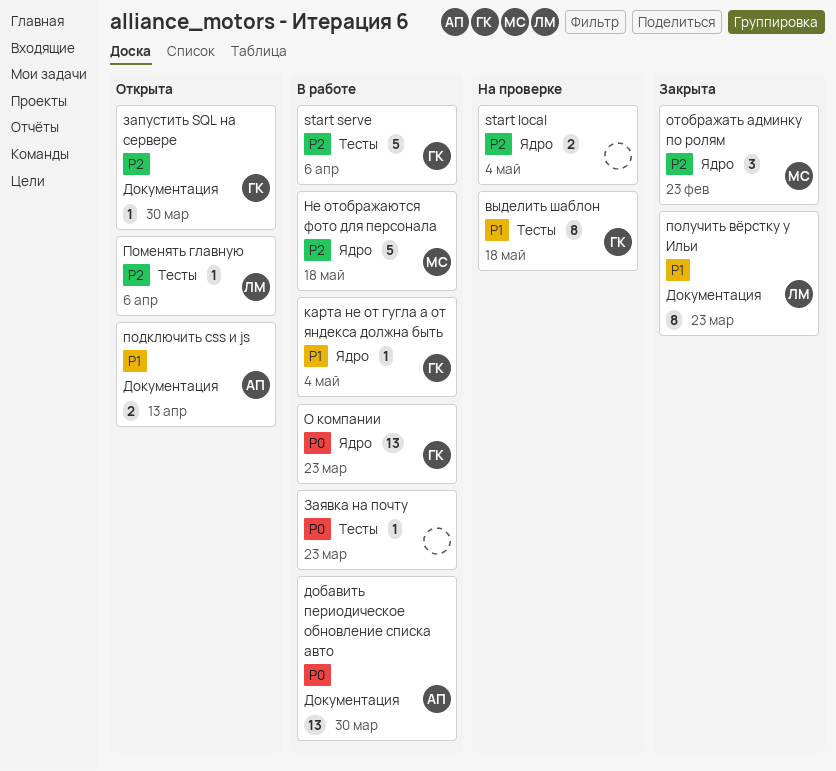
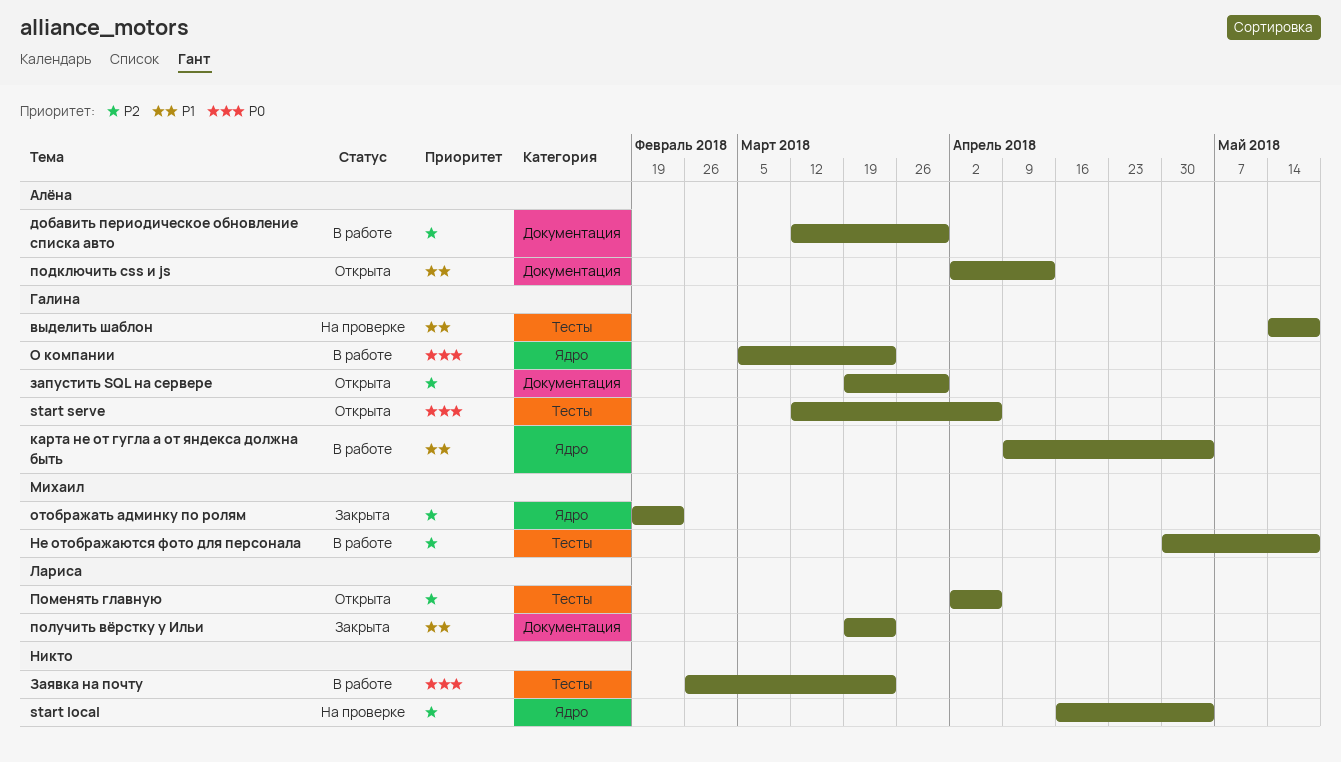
start serve, status: В работе -> Открыта
start serve, priority: P2 -> P0
добавить периодическое обновление списка авто, priority: P0 -> P2
Не отображаются фото для персонала, label: Ядро -> Тесты

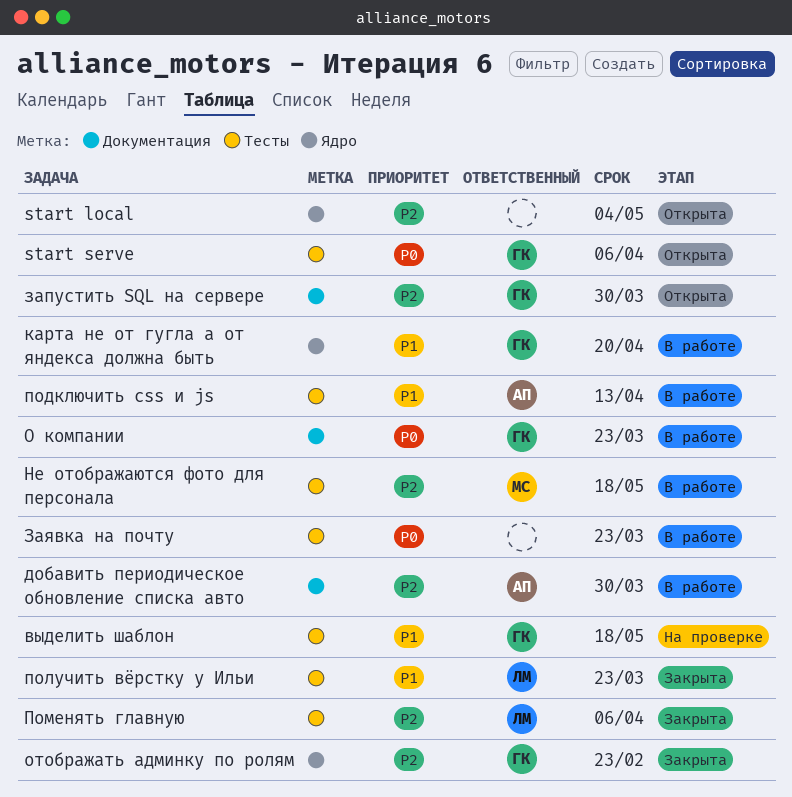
start local, status: На проверке -> Открыта
карта не от гугла а от яндекса должна быть, due: May 4 -> Apr 20
О компании, label: Ядро -> Документация
отображать админку по ролям, owner: Михаил -> Галина
подключить css и js, status: Открыта -> В работе
подключить css и js, label: Документация -> Тесты
получить вёрстку у Ильи, label: Документация -> Тесты
Поменять главную, status: Открыта -> Закрыта

